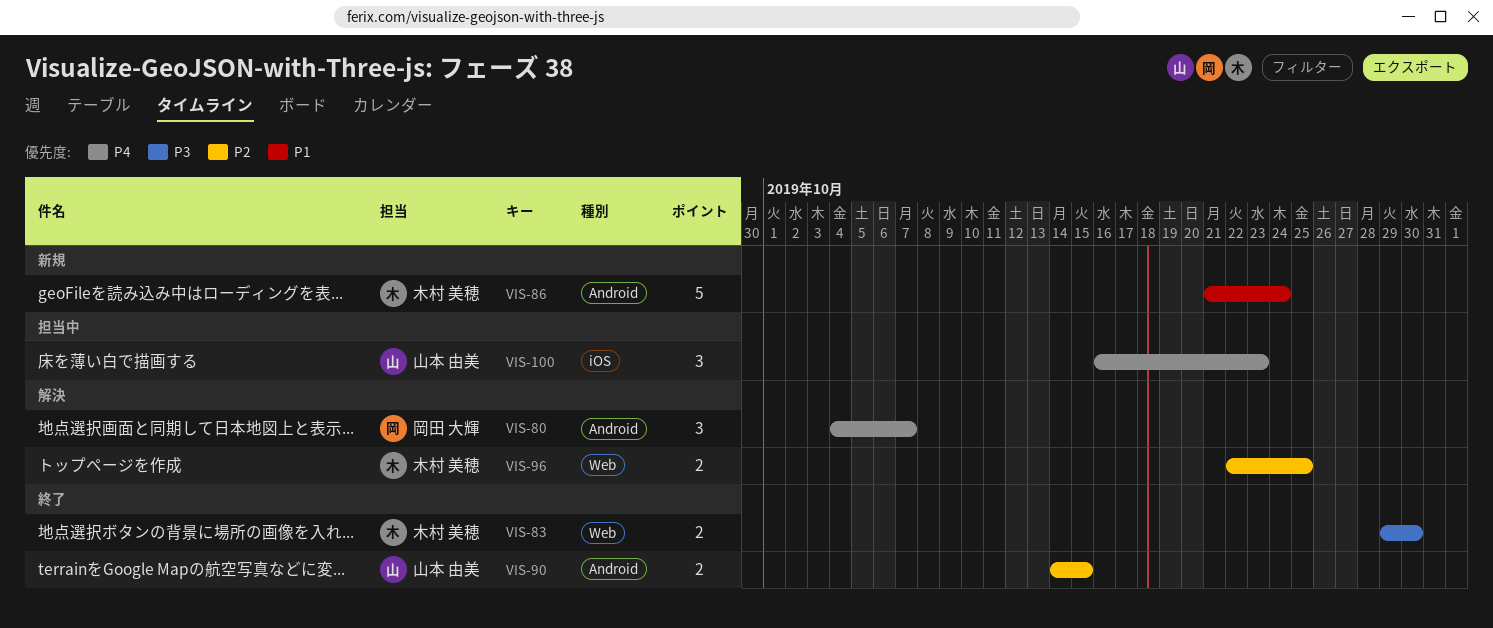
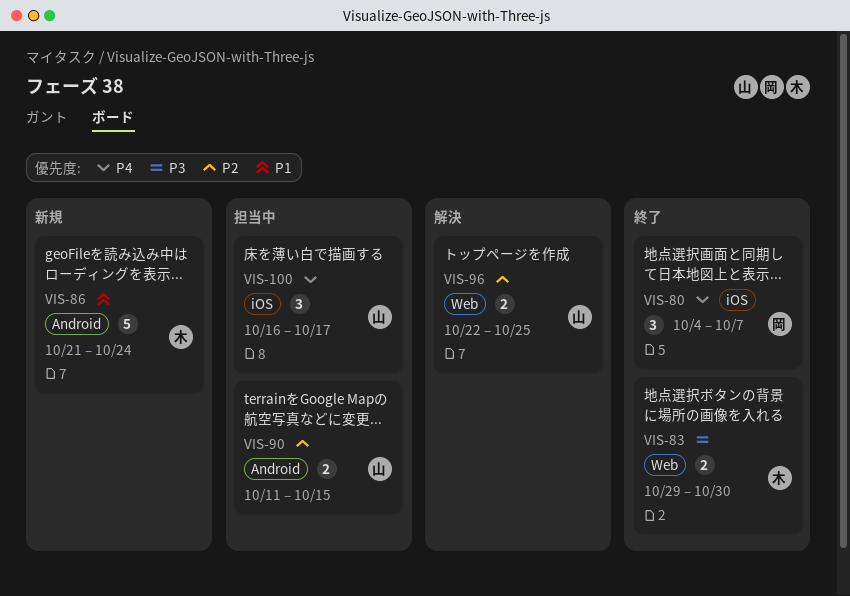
VIS-80, status: 解決 -> 終了
VIS-80, label: Android -> iOS
VIS-90, status: 終了 -> 担当中
VIS-90, start: Oct 14 -> Oct 11
VIS-96, owner: 木村 美穂 -> 山本 由美
VIS-100, due: Oct 23 -> Oct 17

